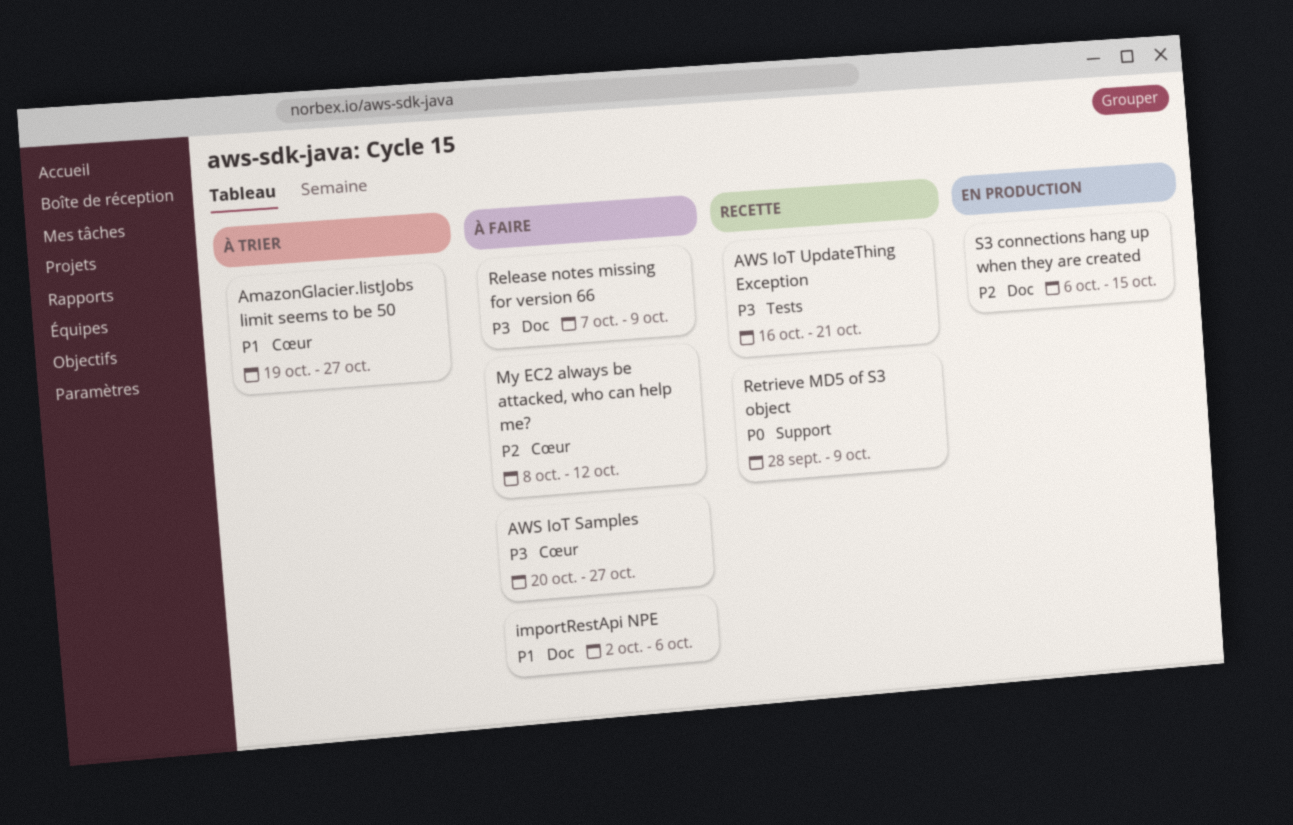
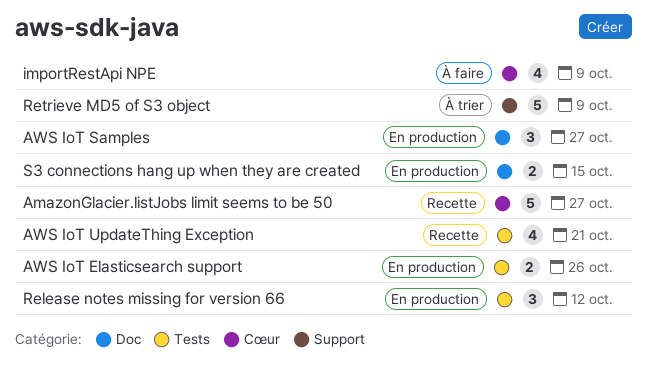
AmazonGlacier.listJobs limit seems to be 50, status: À trier -> Recette
AWS IoT Elasticsearch support: none -> present
AWS IoT Samples, status: À faire -> En production
AWS IoT Samples, label: Cœur -> Doc
importRestApi NPE, label: Doc -> Cœur
importRestApi NPE, due: Oct 6 -> Oct 9
My EC2 always be attacked, who can help me?: present -> none
Release notes missing for version 66, status: À faire -> En production
Release notes missing for version 66, label: Doc -> Tests
Release notes missing for version 66, due: Oct 9 -> Oct 12
Retrieve MD5 of S3 object, status: Recette -> À trier

